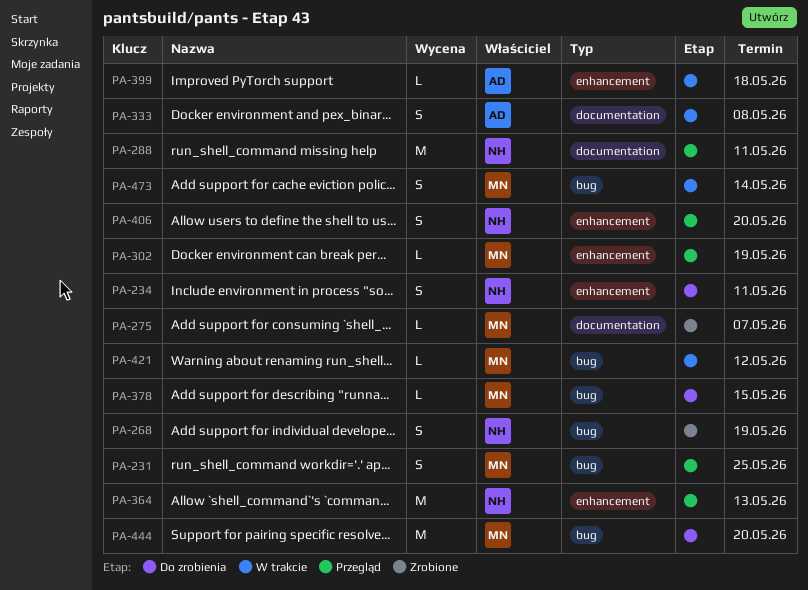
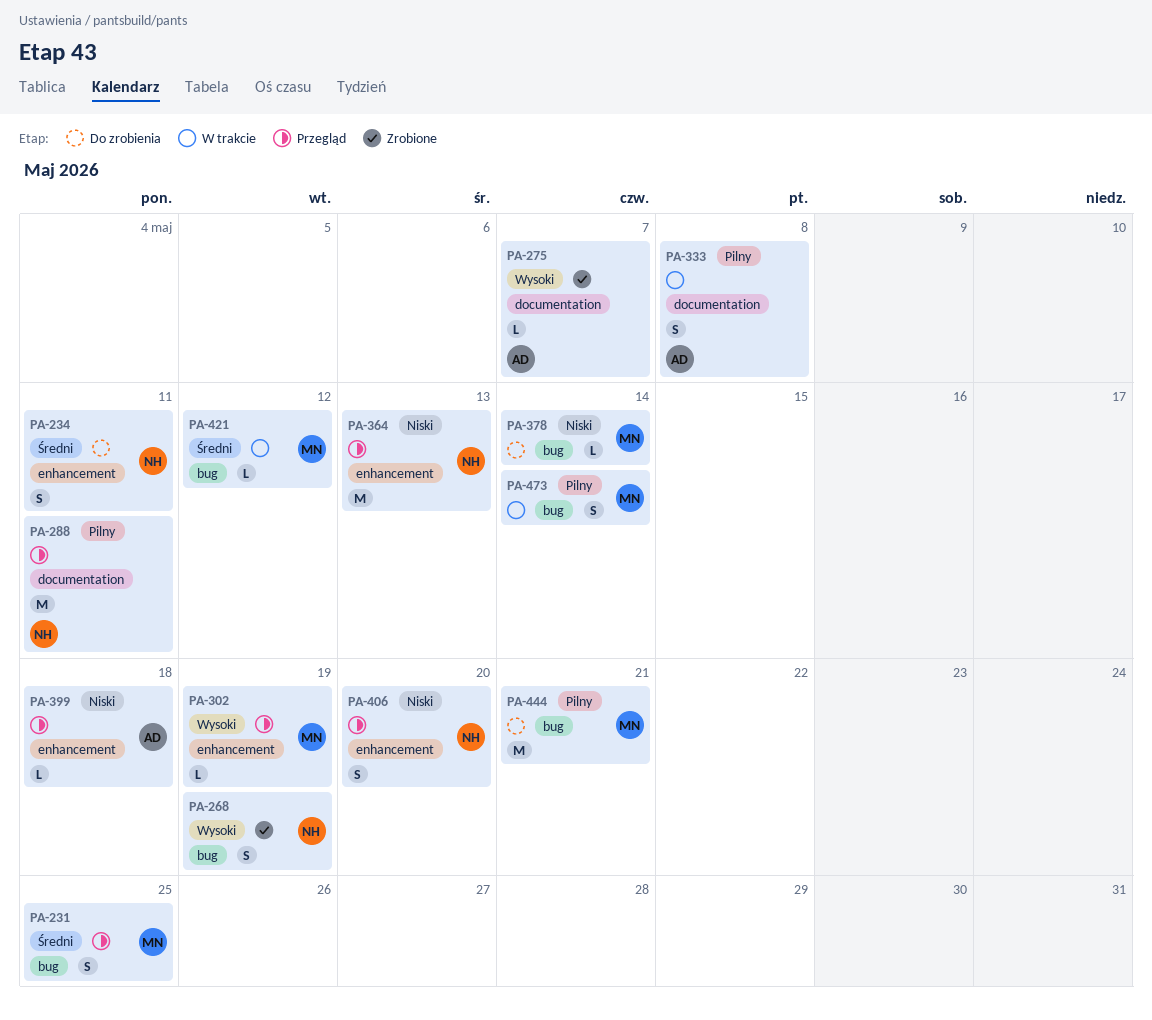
PA-275, owner: MN -> AD
PA-378, due: May 15 -> May 14
PA-399, status: W trakcie -> Przegląd
PA-444, due: May 20 -> May 21

